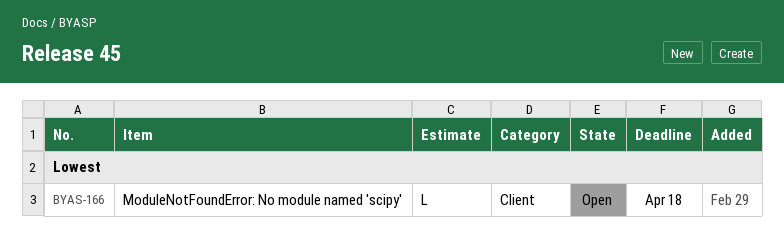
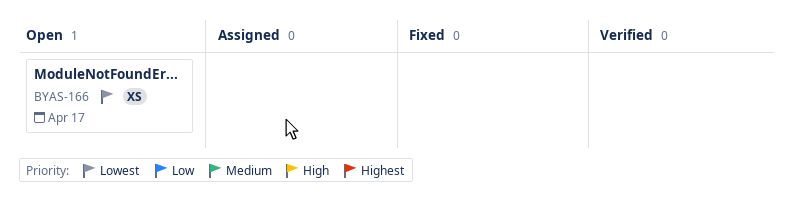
BYAS-166, estimate: L -> XS
BYAS-166, due: Apr 18 -> Apr 17

